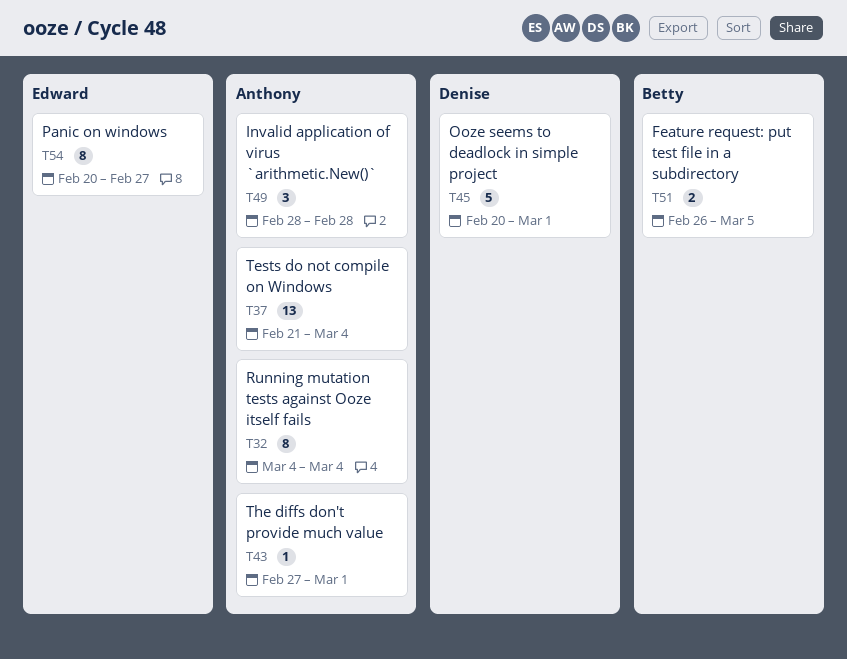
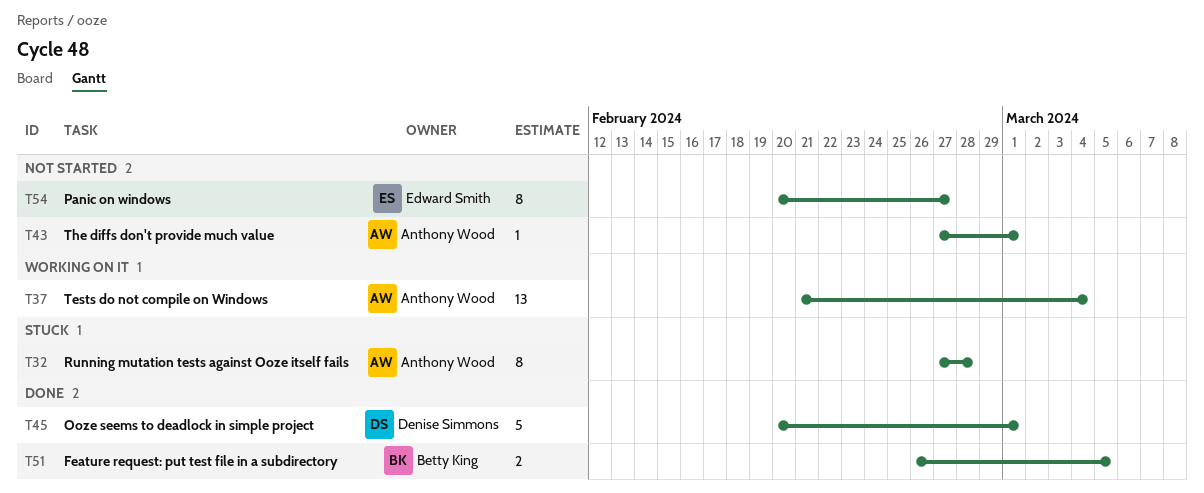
T32, start: Mar 4 -> Feb 27
T32, due: Mar 4 -> Feb 28
T49: present -> none

